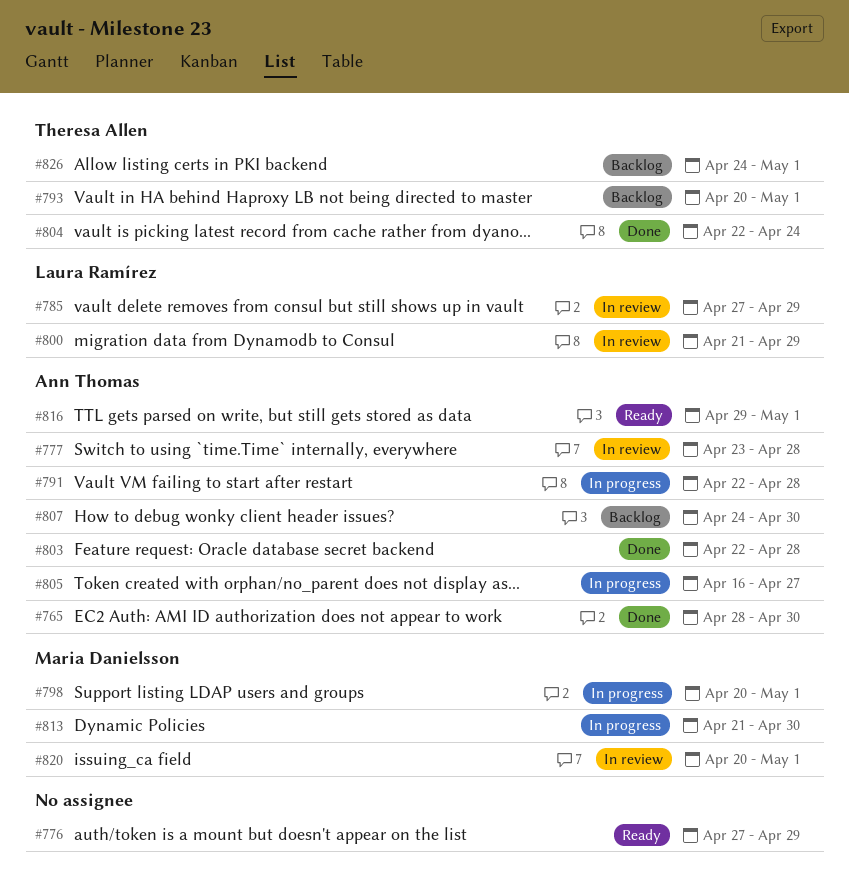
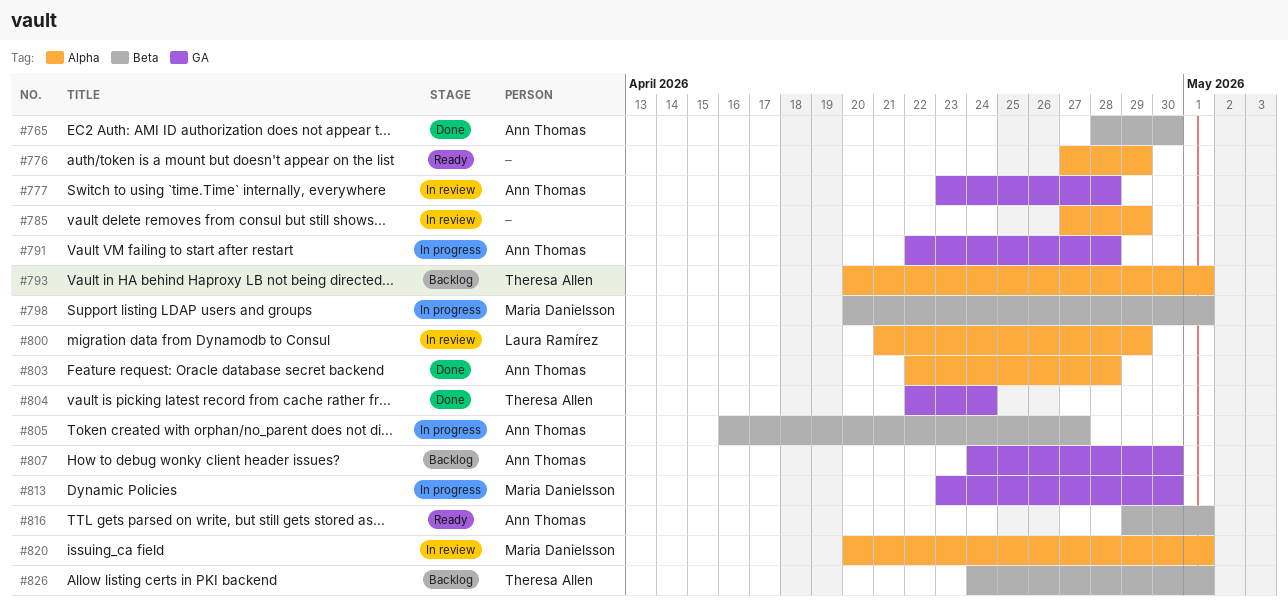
#785, owner: Laura Ramírez -> none
#813, start: Apr 21 -> Apr 23

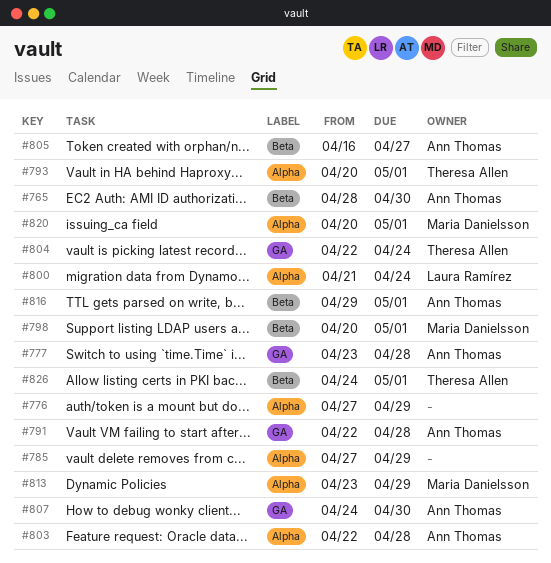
#800, due: Apr 29 -> Apr 24
#813, label: GA -> Alpha
#813, due: Apr 30 -> Apr 29

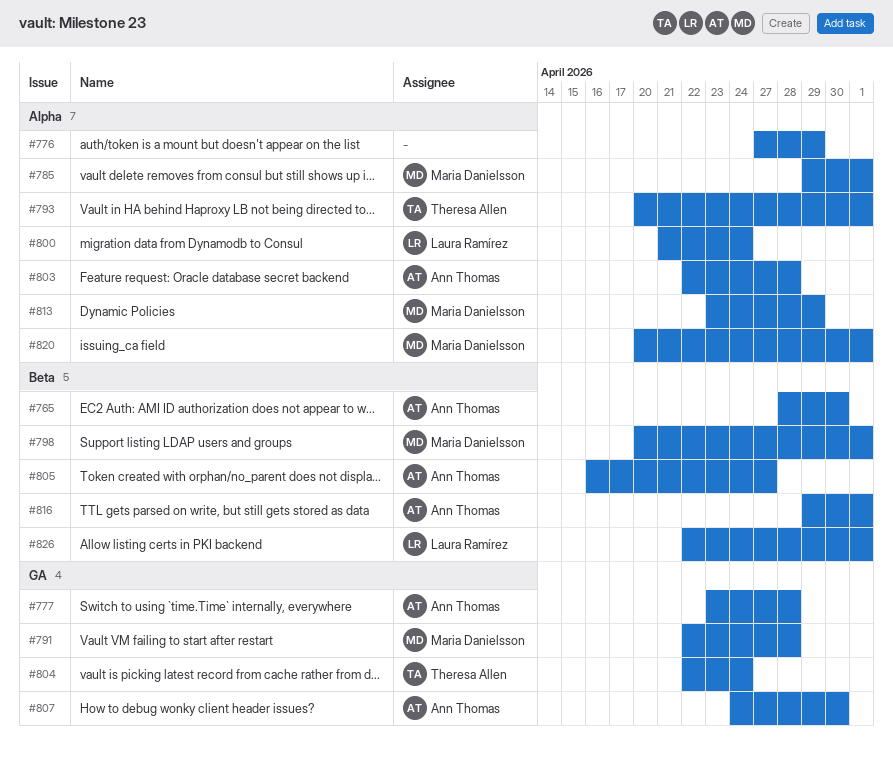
#785, owner: none -> Maria Danielsson
#785, start: Apr 27 -> Apr 29
#785, due: Apr 29 -> May 1
#791, owner: Ann Thomas -> Maria Danielsson
#826, owner: Theresa Allen -> Laura Ramírez
#826, start: Apr 24 -> Apr 22

